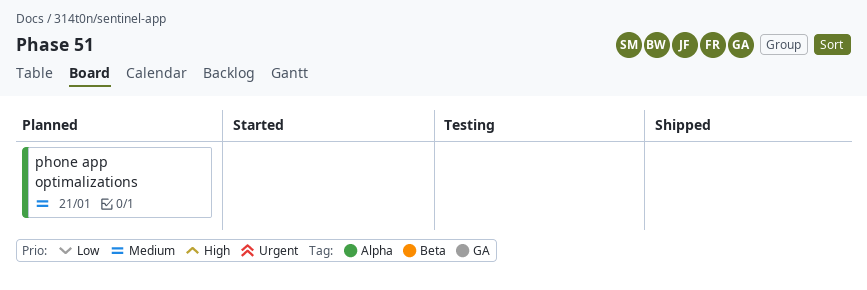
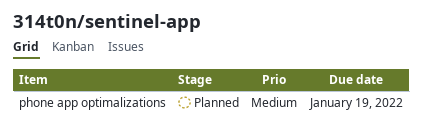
phone app optimalizations, due: Jan 21 -> Jan 19

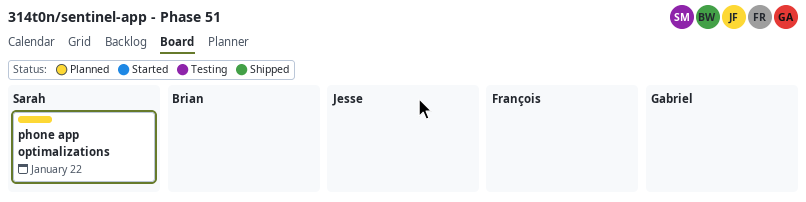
phone app optimalizations, due: Jan 19 -> Jan 22

